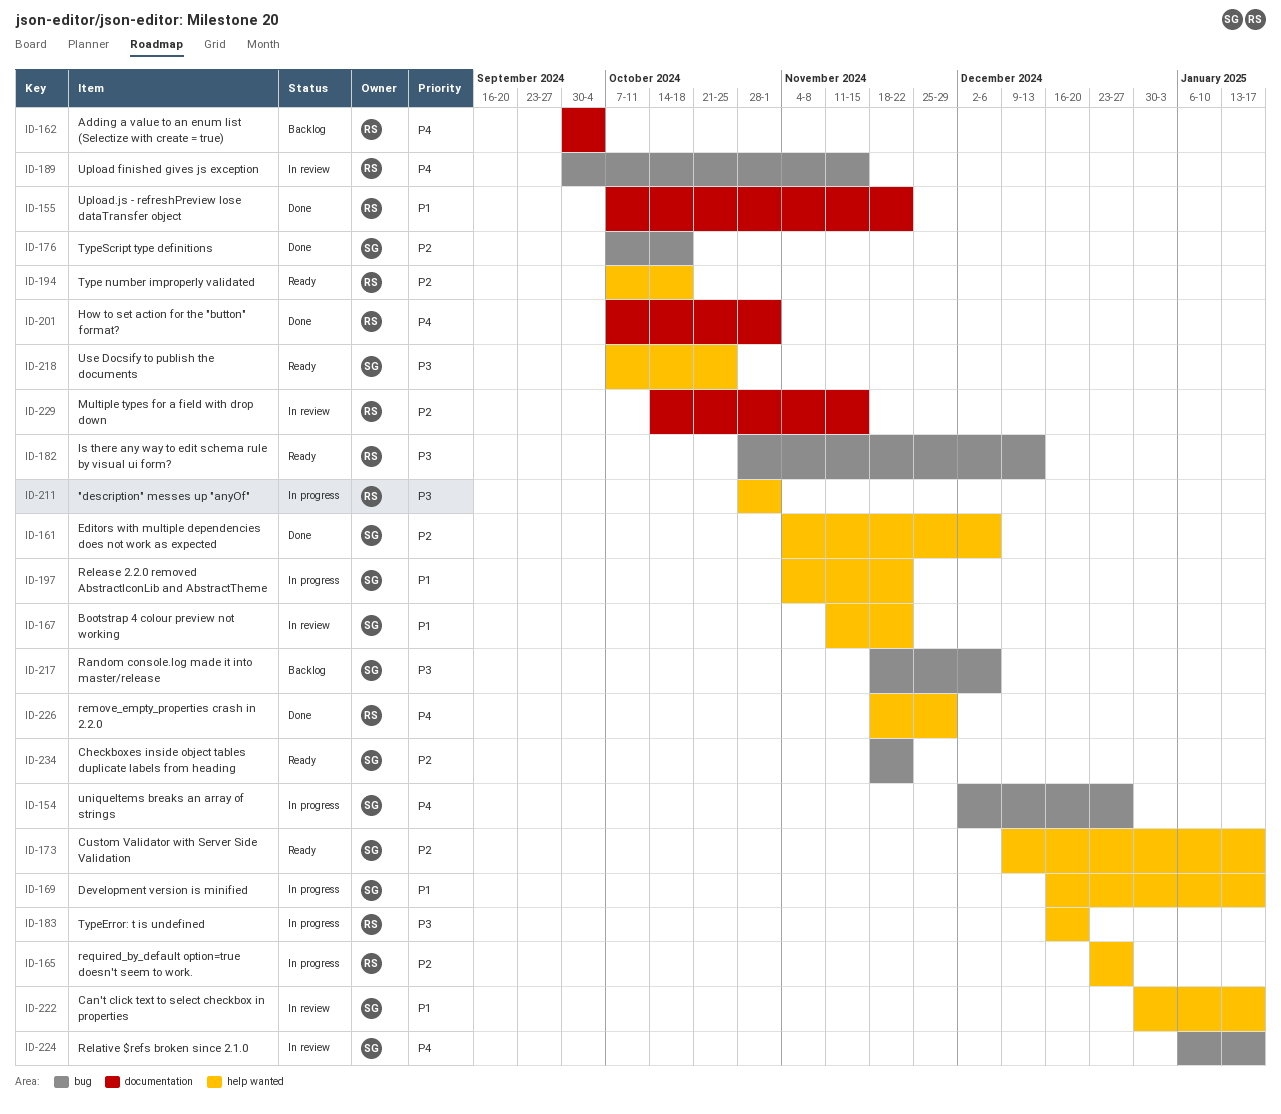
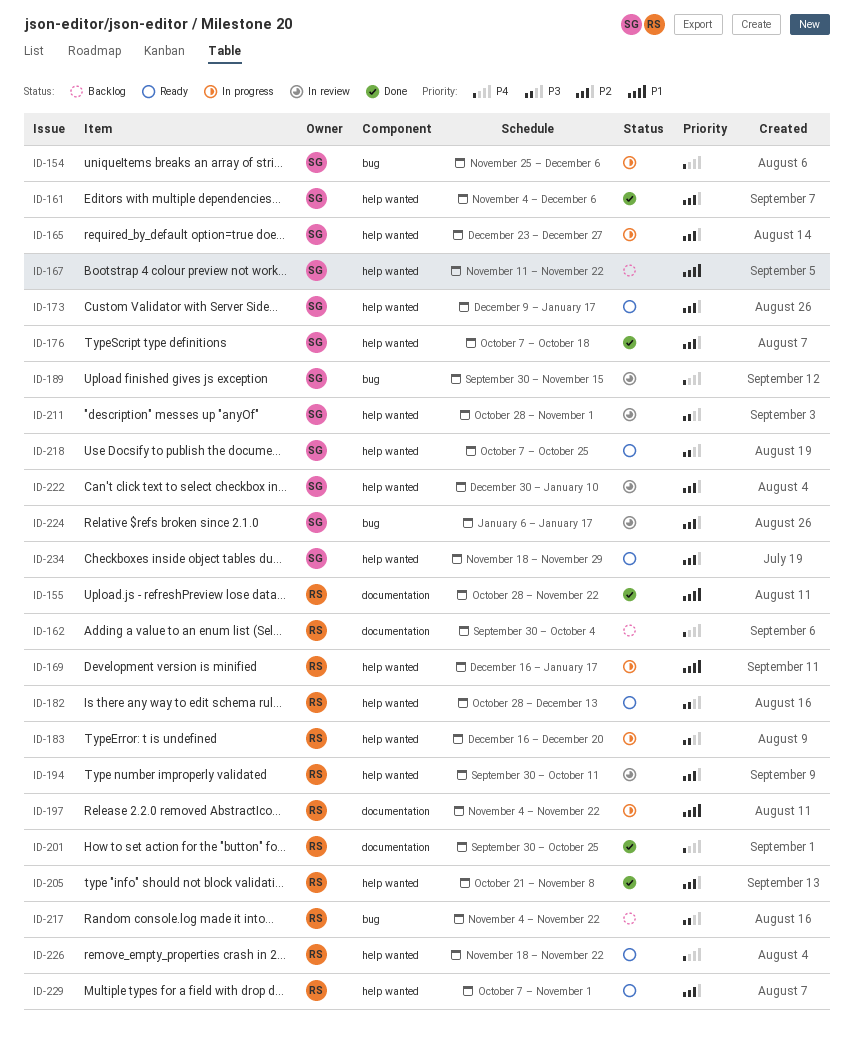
ID-154, start: Dec 2 -> Nov 25
ID-154, due: Dec 27 -> Dec 6
ID-155, start: Oct 7 -> Oct 28
ID-165, owner: RS -> SG
ID-167, status: In review -> Backlog
ID-169, owner: SG -> RS
ID-176, label: bug -> help wanted
ID-182, label: bug -> help wanted
ID-189, owner: RS -> SG
ID-194, status: Ready -> In review
ID-194, start: Oct 7 -> Sep 30
ID-194, due: Oct 18 -> Oct 11
ID-197, owner: SG -> RS
ID-197, label: help wanted -> documentation
ID-201, start: Oct 7 -> Sep 30
ID-201, due: Nov 1 -> Oct 25
ID-205: none -> present
ID-211, status: In progress -> In review
ID-211, owner: RS -> SG
ID-217, owner: SG -> RS
ID-217, start: Nov 18 -> Nov 4
ID-217, due: Dec 6 -> Nov 22
ID-222, priority: P1 -> P2
ID-222, due: Jan 17 -> Jan 10
ID-224, priority: P4 -> P2
ID-226, status: Done -> Ready
ID-226, due: Nov 29 -> Nov 22
ID-229, status: In review -> Ready
ID-229, label: documentation -> help wanted
ID-229, start: Oct 14 -> Oct 7
ID-229, due: Nov 15 -> Nov 1
ID-234, label: bug -> help wanted
ID-234, due: Nov 22 -> Nov 29

